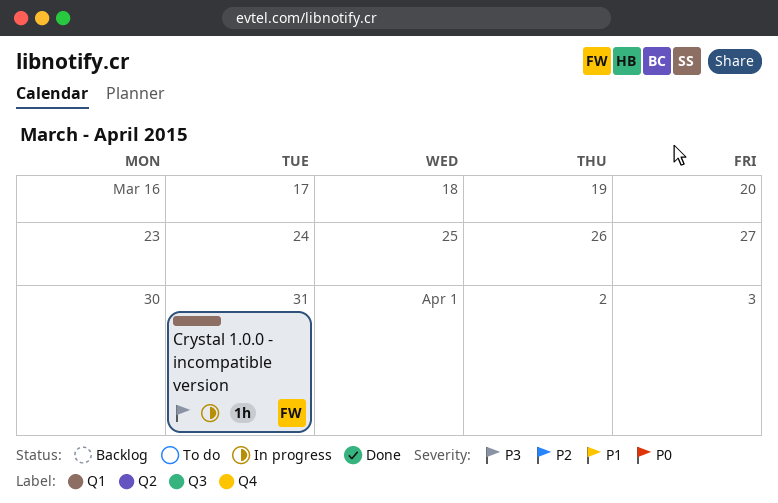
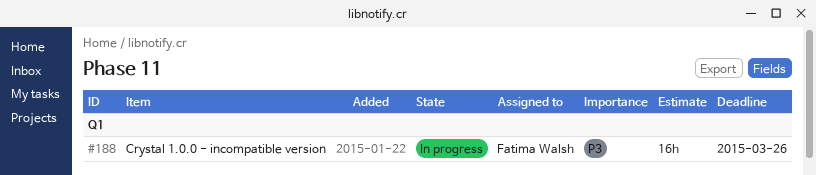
Crystal 1.0.0 - incompatible version, estimate: 1h -> 16h
Crystal 1.0.0 - incompatible version, due: Mar 31 -> Mar 26

